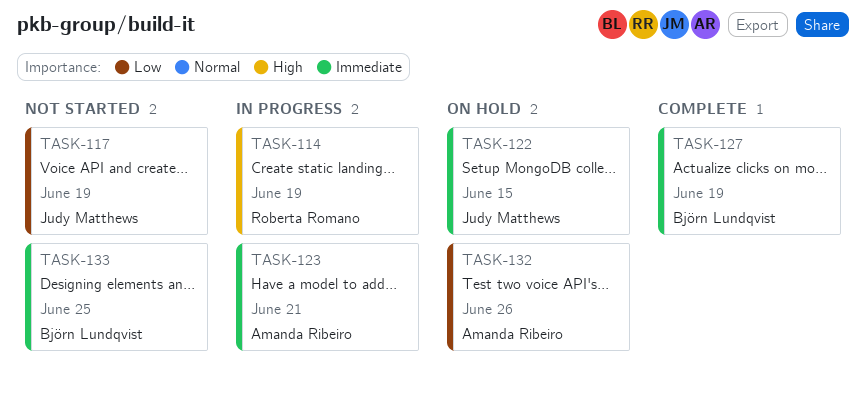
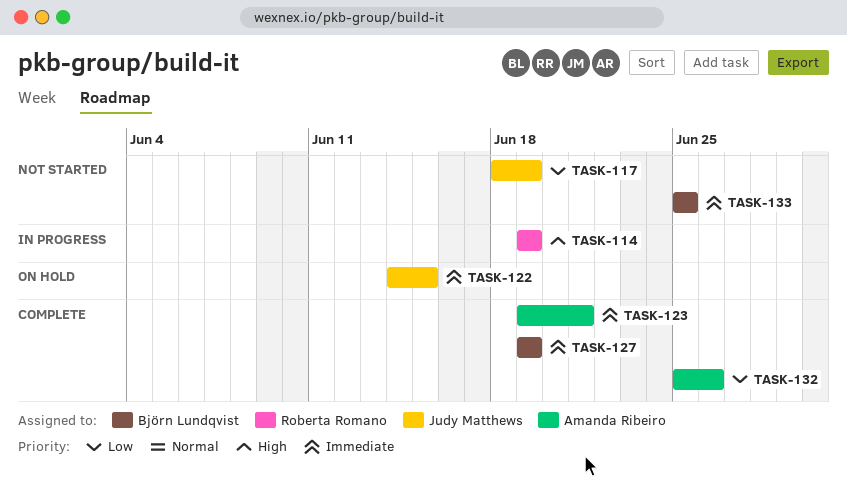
TASK-123, status: In progress -> Complete
TASK-132, status: On hold -> Complete

